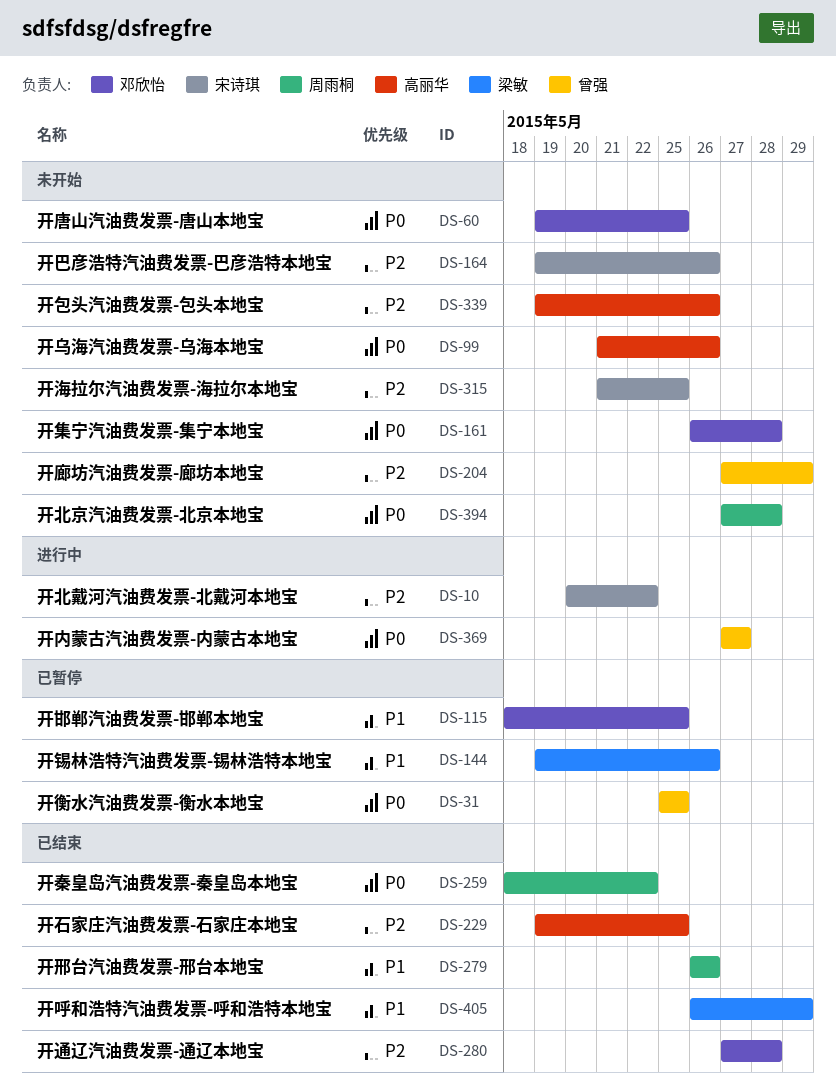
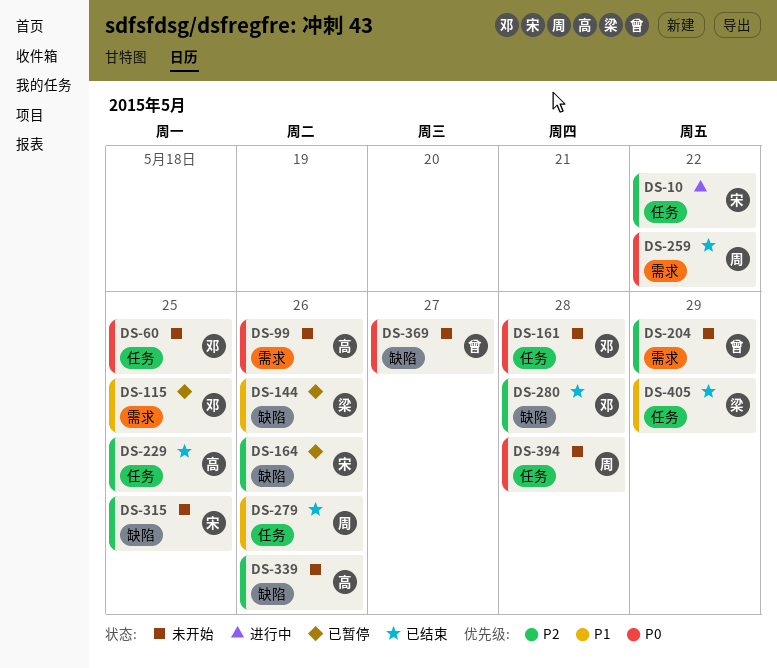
DS-31: present -> none
DS-164, status: 未开始 -> 已暂停
DS-369, status: 进行中 -> 未开始

